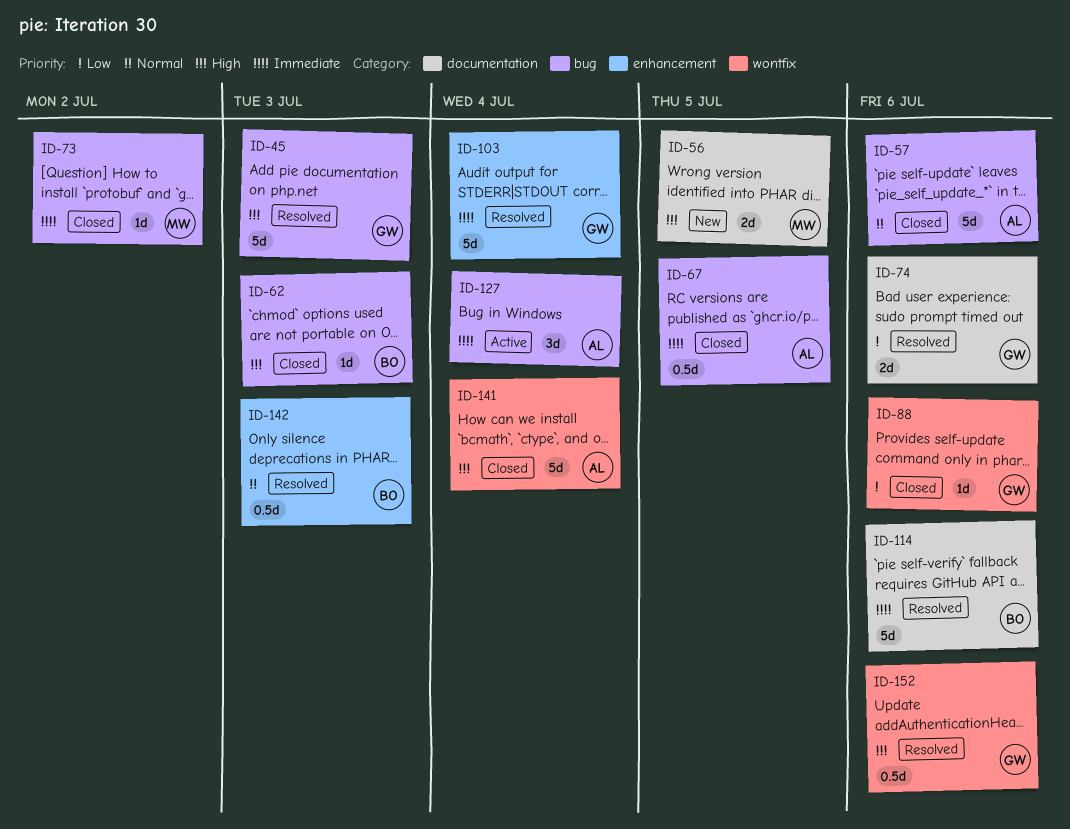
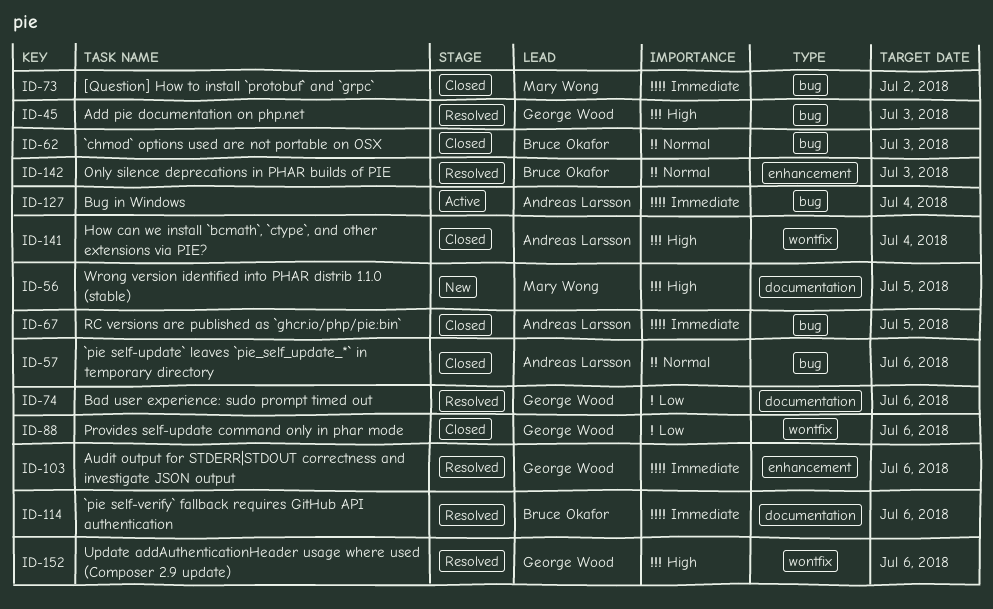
ID-62, priority: High -> Normal
ID-103, due: Jul 4 -> Jul 6

